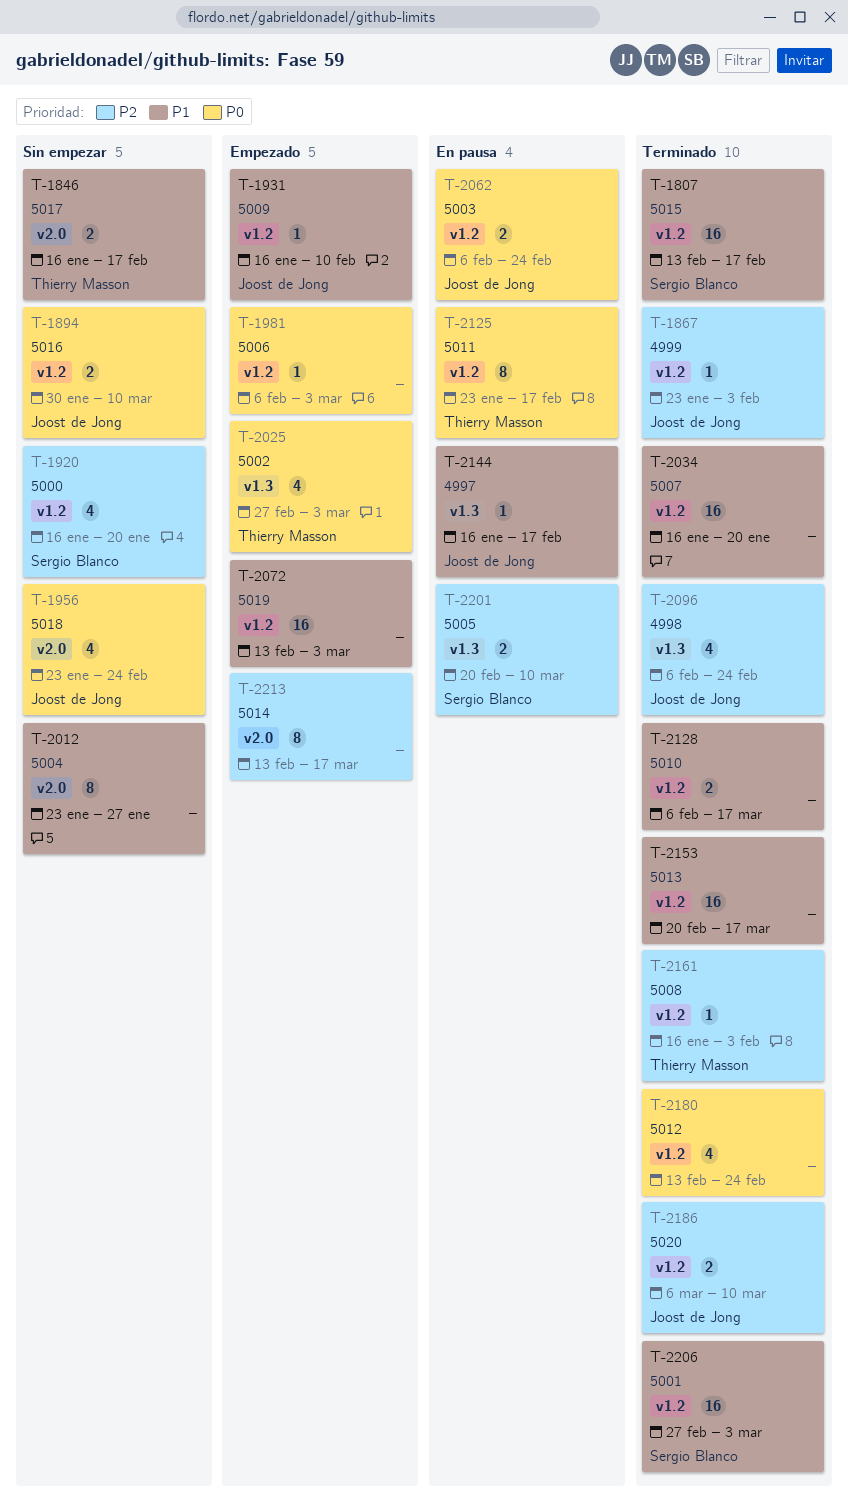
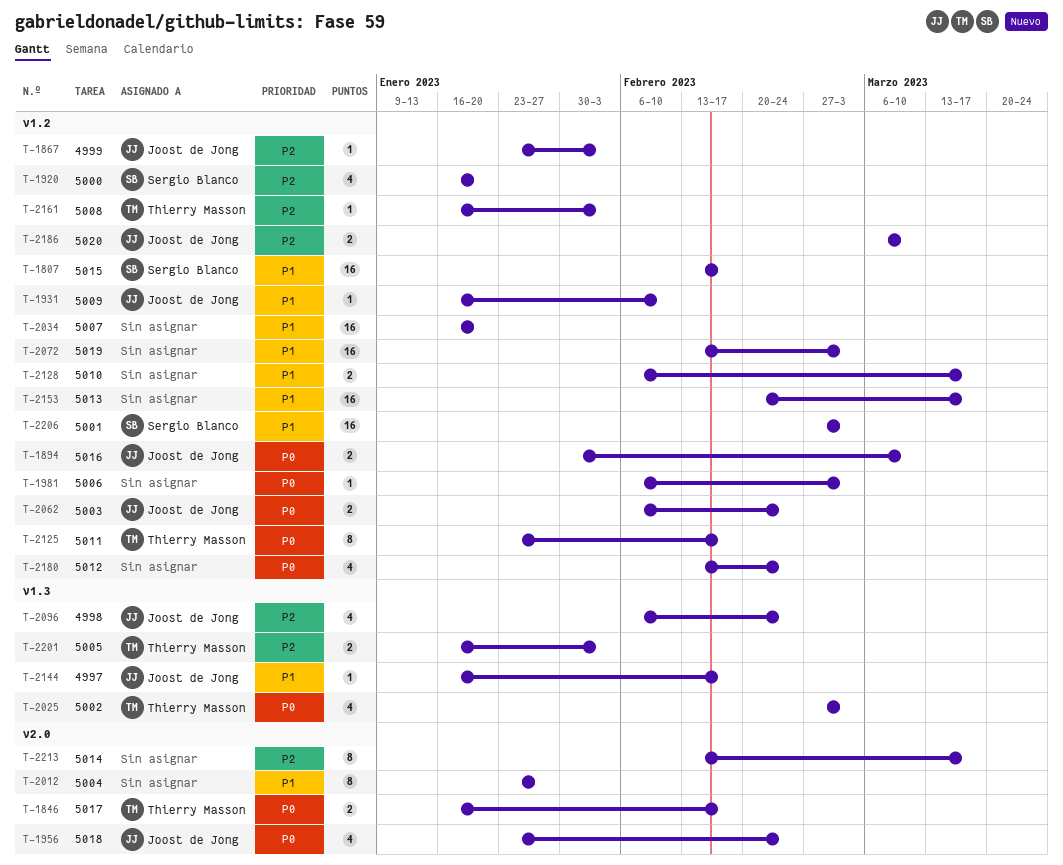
T-1846, priority: P1 -> P0
T-2201, owner: Sergio Blanco -> Thierry Masson
T-2201, start: Feb 20 -> Jan 16
T-2201, due: Mar 10 -> Feb 3

